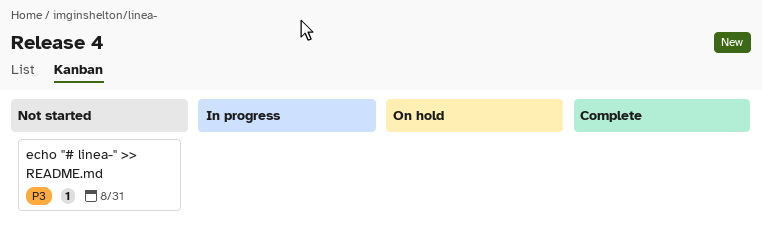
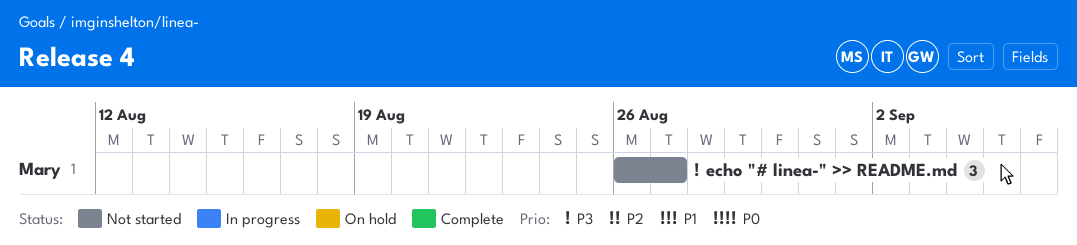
echo "# linea-" >> README.md, estimate: 1 -> 3
echo "# linea-" >> README.md, due: Aug 31 -> Aug 27

